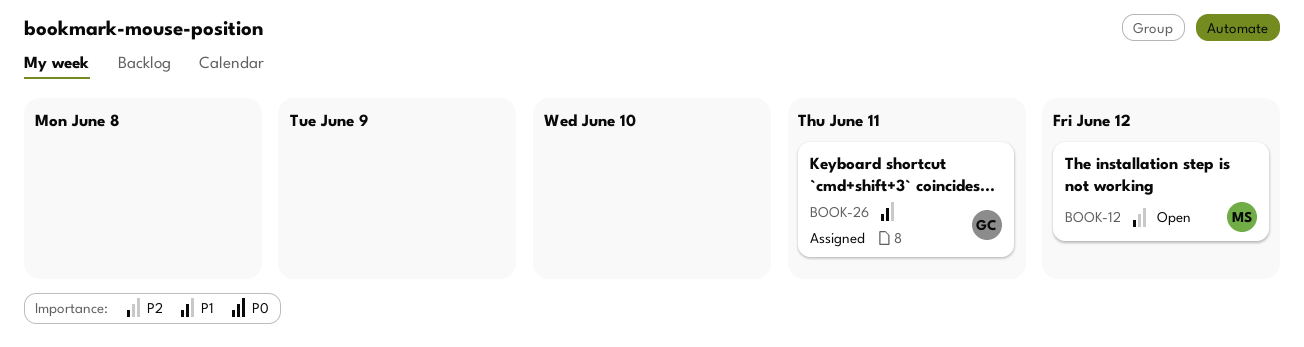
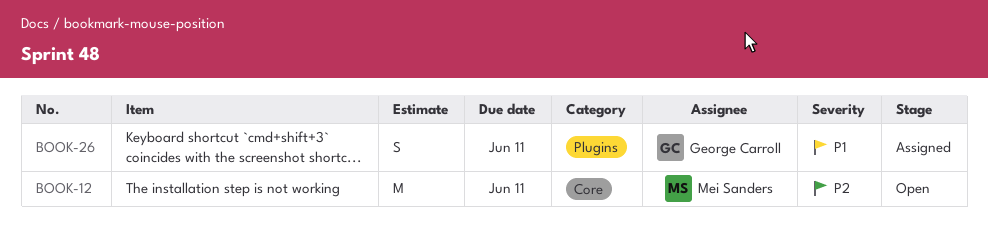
BOOK-12, due: Jun 12 -> Jun 11

